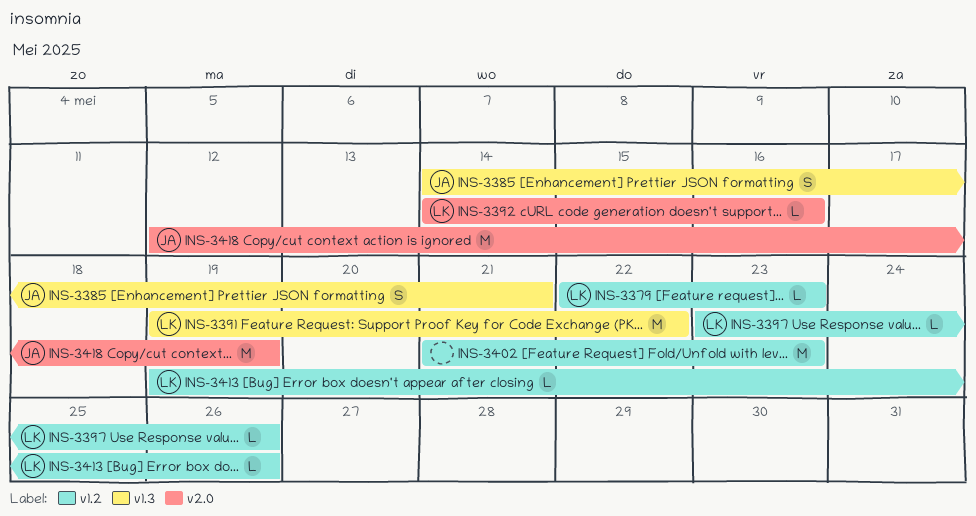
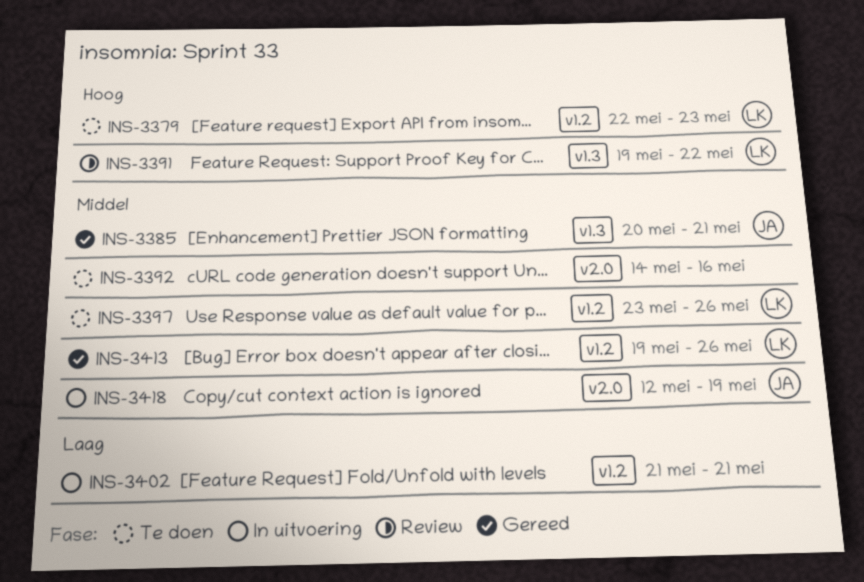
INS-3385, start: May 14 -> May 20
INS-3392, owner: LK -> none
INS-3402, due: May 23 -> May 21

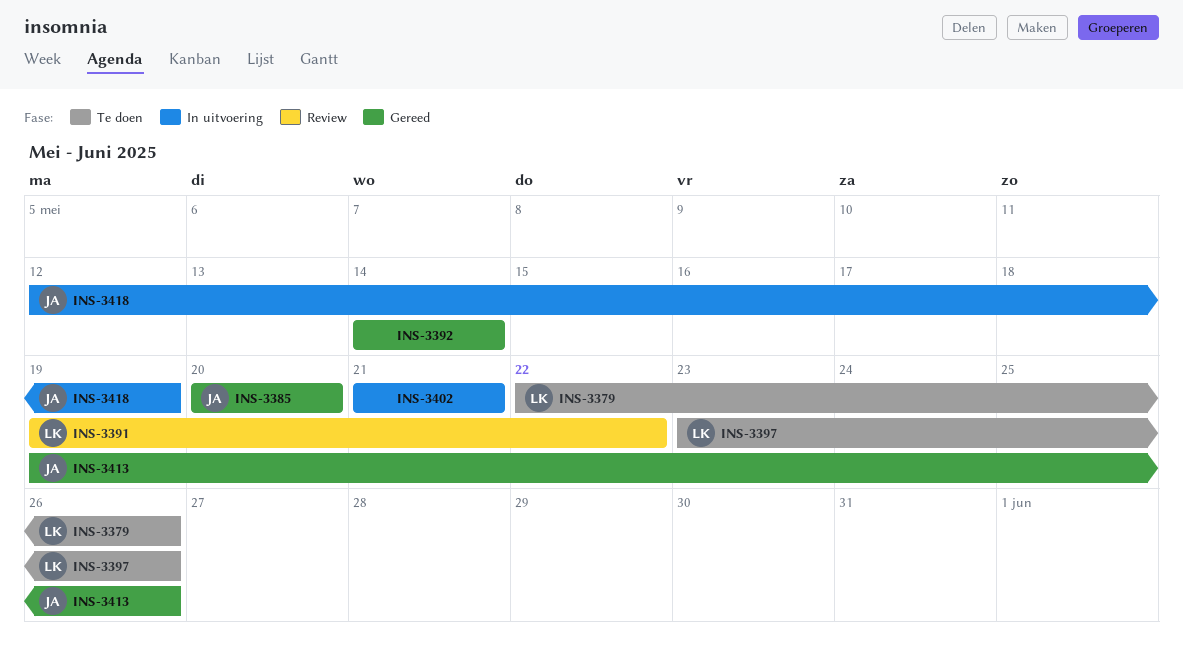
INS-3379, due: May 23 -> May 26
INS-3385, due: May 21 -> May 20
INS-3392, status: Te doen -> Gereed
INS-3392, due: May 16 -> May 14
INS-3413, owner: LK -> JA

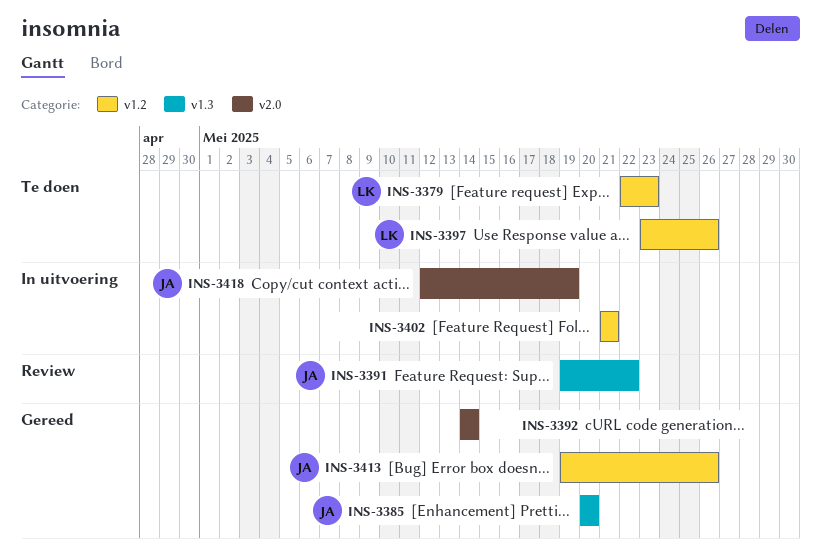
INS-3379, due: May 26 -> May 23
INS-3391, owner: LK -> JA

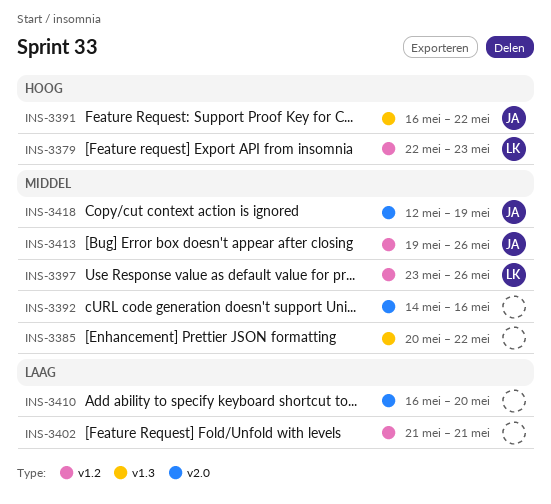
INS-3385, owner: JA -> none
INS-3385, due: May 20 -> May 22
INS-3391, start: May 19 -> May 16
INS-3392, due: May 14 -> May 16
INS-3410: none -> present

